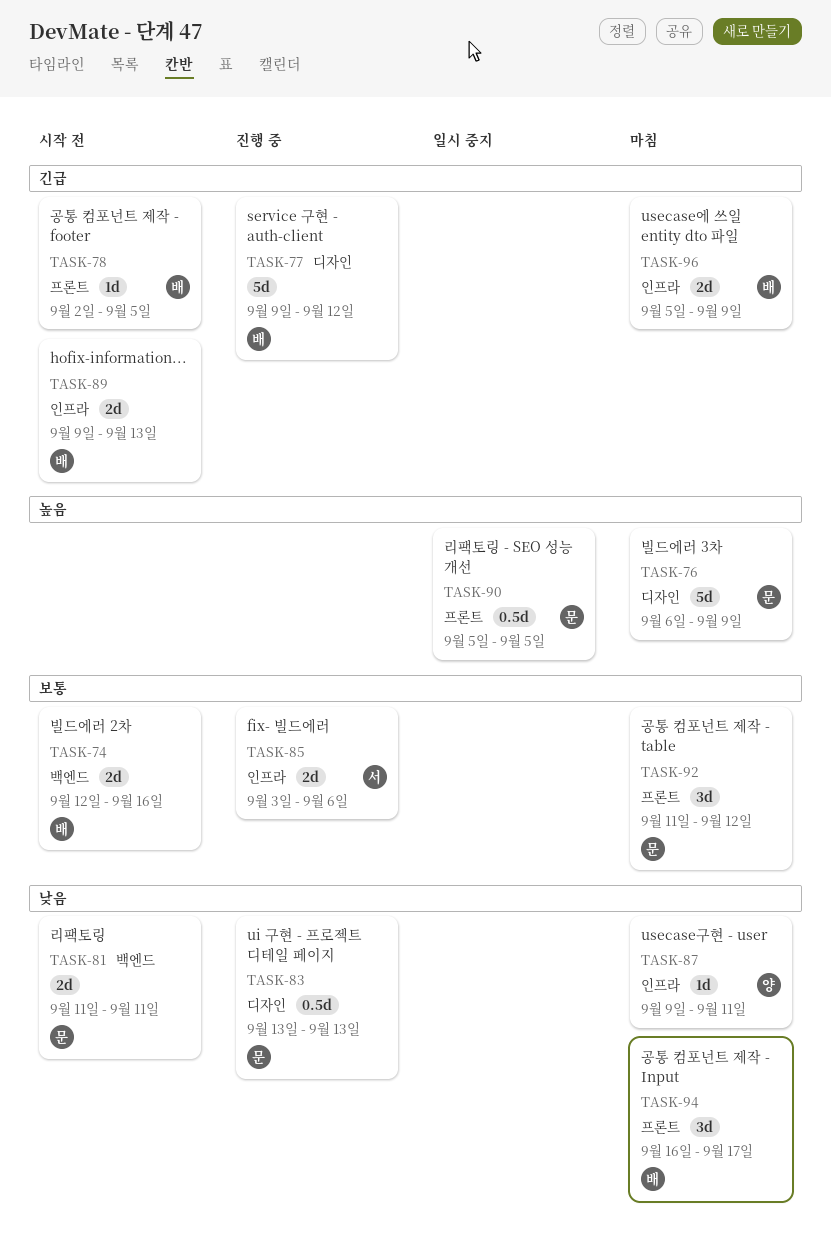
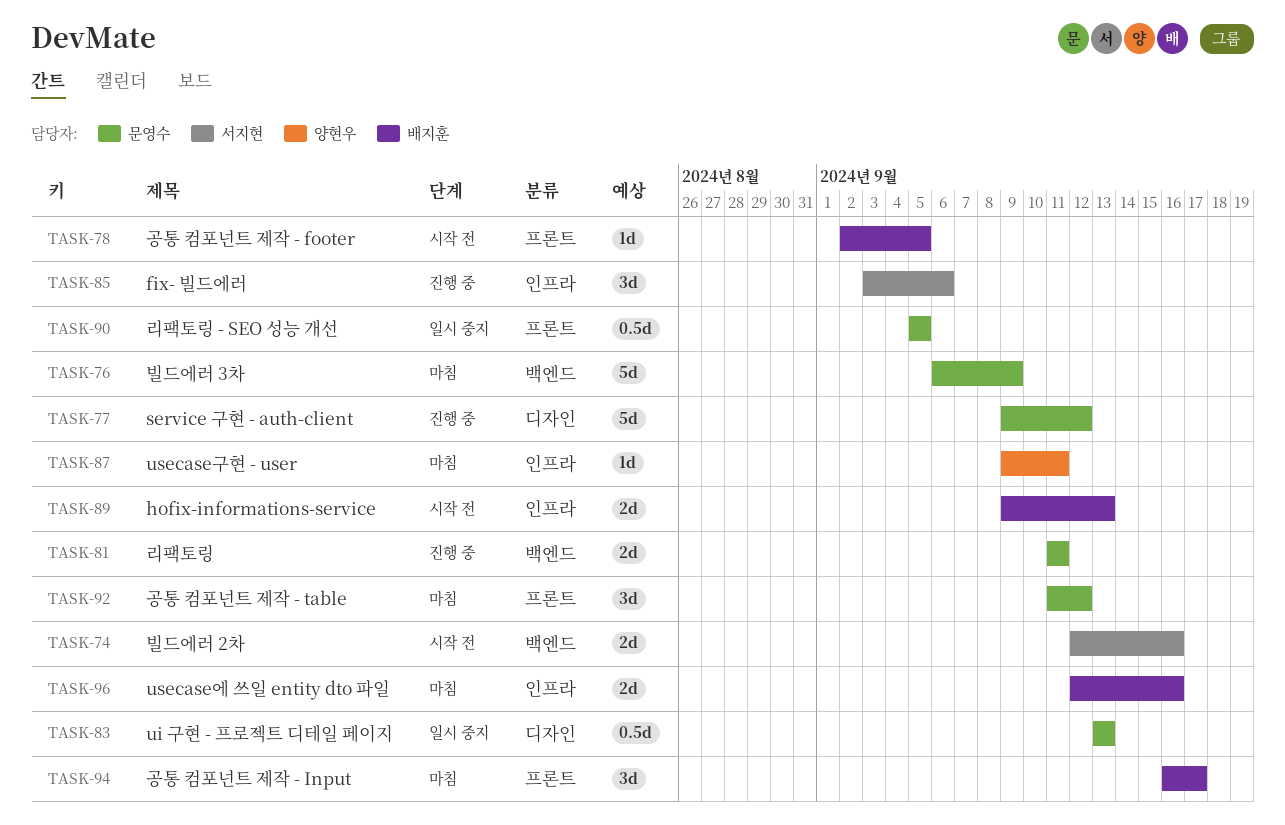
TASK-74, owner: 배지훈 -> 서지현
TASK-76, label: 디자인 -> 백엔드
TASK-77, owner: 배지훈 -> 문영수
TASK-81, status: 시작 전 -> 진행 중
TASK-83, status: 진행 중 -> 일시 중지
TASK-85, estimate: 2d -> 3d
TASK-96, start: Sep 5 -> Sep 12
TASK-96, due: Sep 9 -> Sep 16

